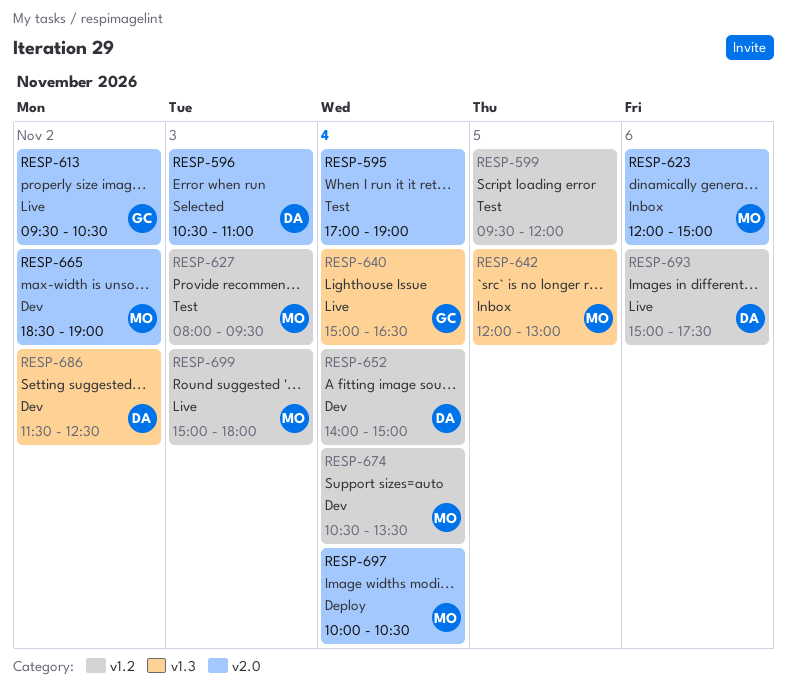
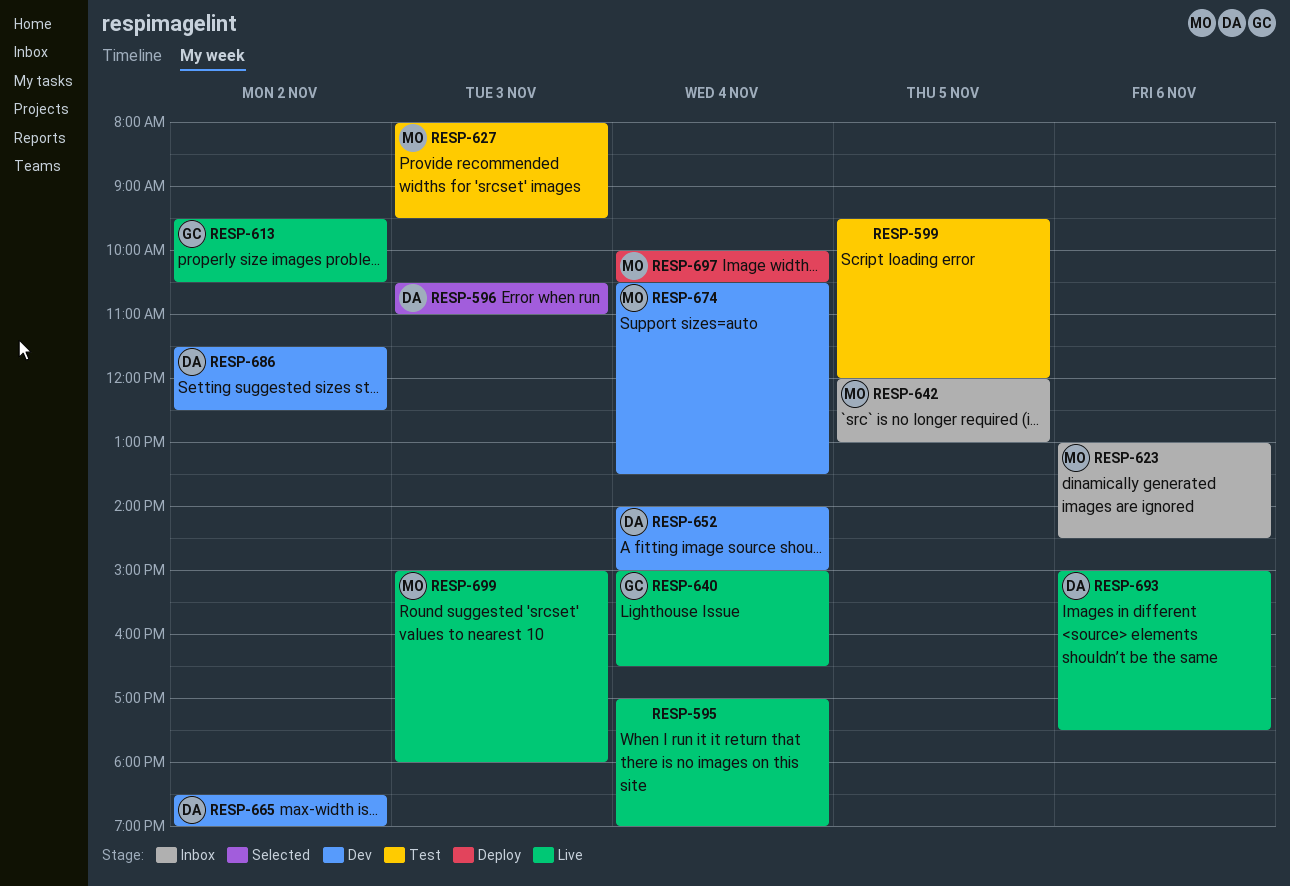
RESP-595, status: Test -> Live
RESP-623, begins: 12:00 -> 13:00
RESP-623, ends: 15:00 -> 14:30
RESP-665, owner: MO -> DA

